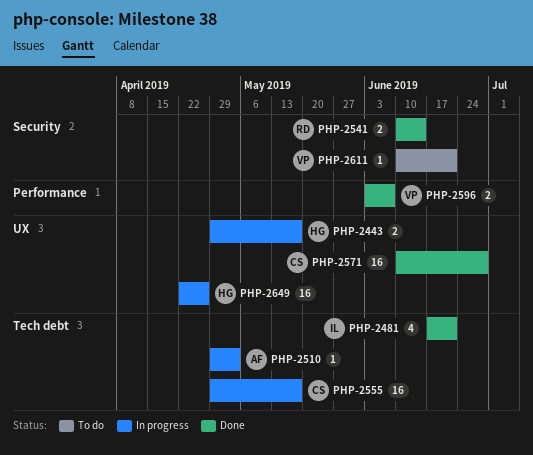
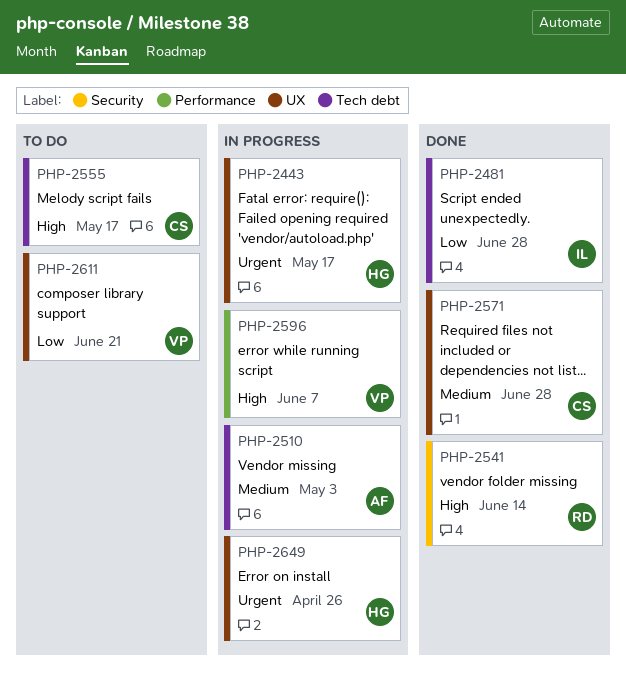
PHP-2481, due: Jun 21 -> Jun 28
PHP-2555, status: In progress -> To do
PHP-2596, status: Done -> In progress
PHP-2611, label: Security -> UX

